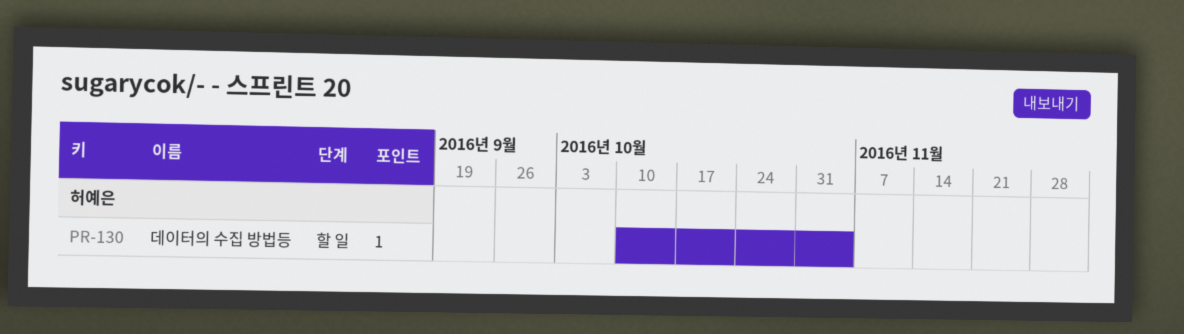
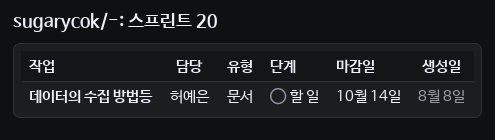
데이터의 수집 방법등, due: Nov 4 -> Oct 14

